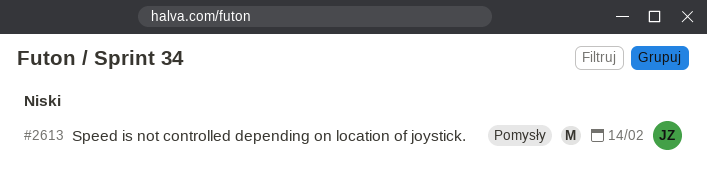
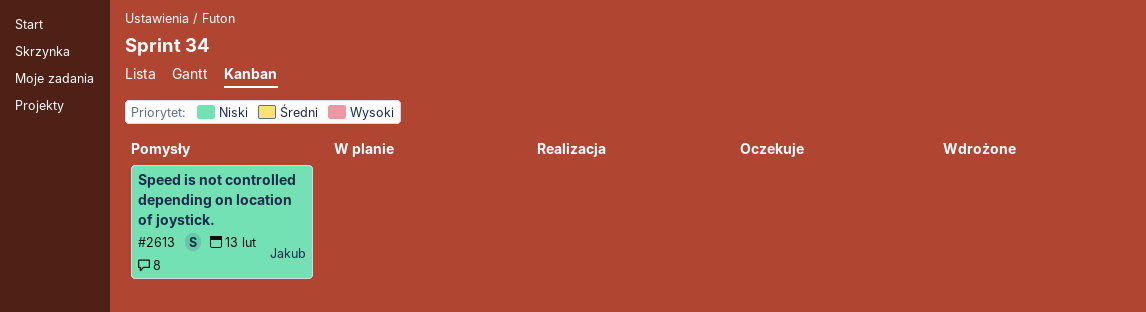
#2613, estimate: M -> S
#2613, due: Feb 14 -> Feb 13

